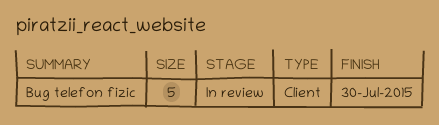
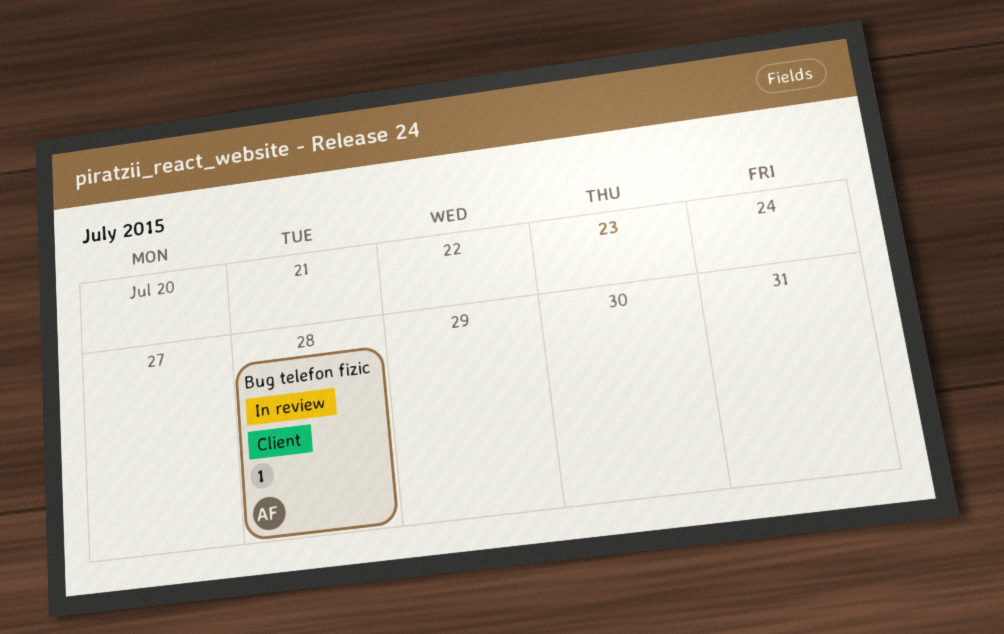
Bug telefon fizic, estimate: 5 -> 1
Bug telefon fizic, due: Jul 30 -> Jul 28

